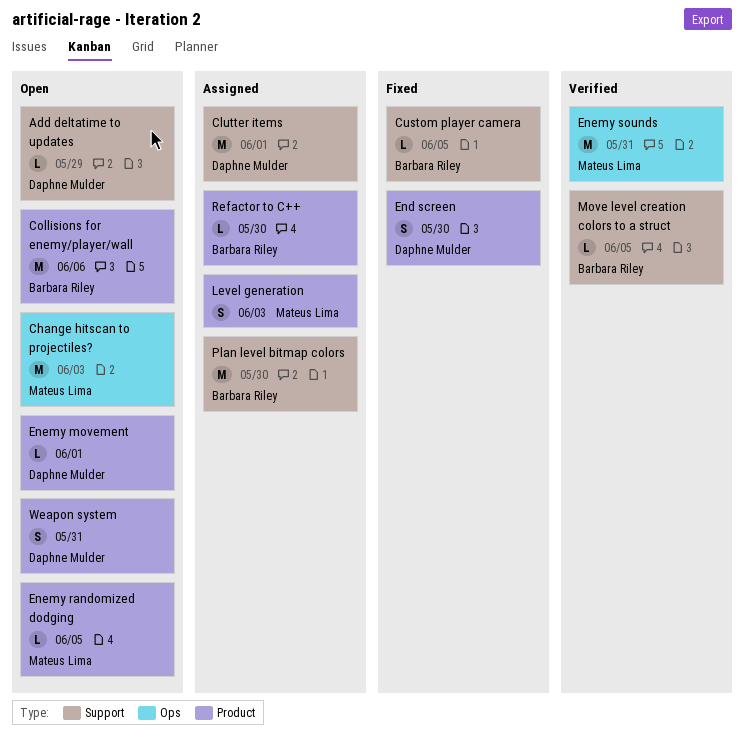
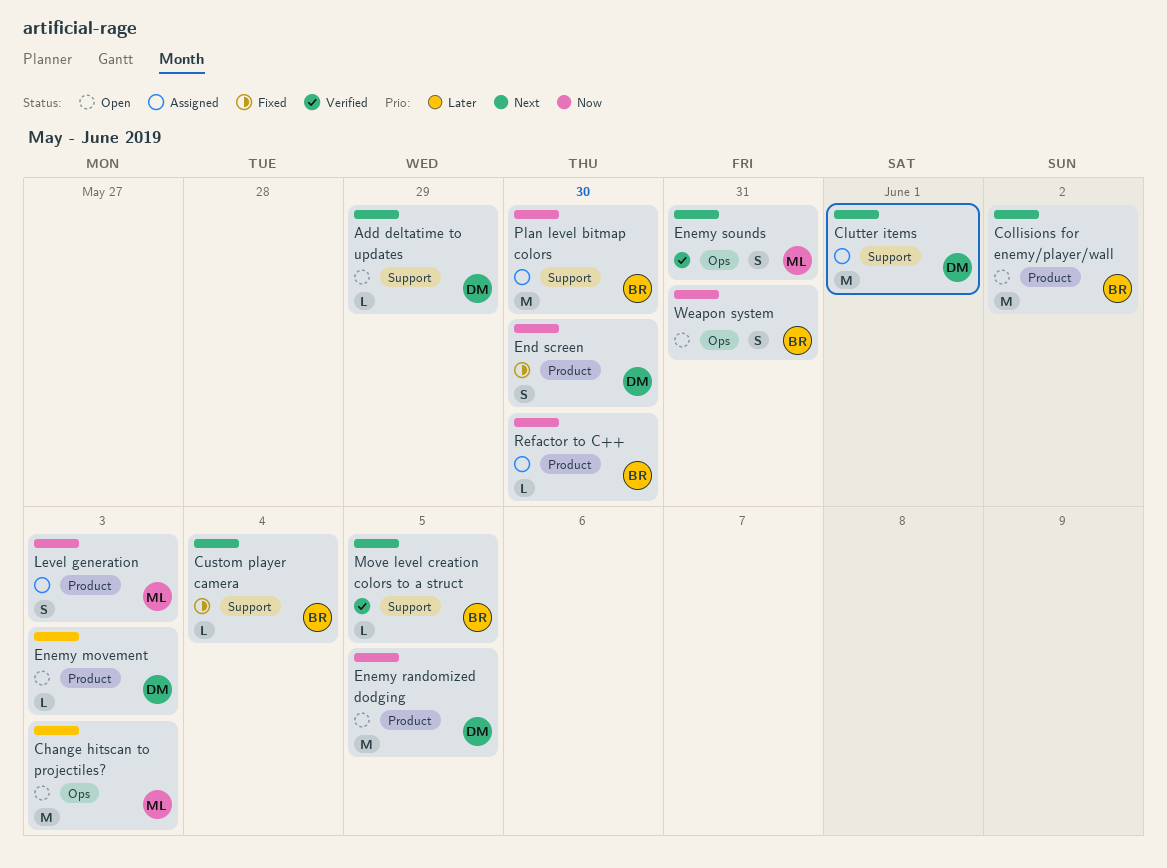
Collisions for enemy/player/wall, due: Jun 6 -> Jun 2
Custom player camera, due: Jun 5 -> Jun 4
Enemy movement, due: Jun 1 -> Jun 3
Enemy randomized dodging, owner: Mateus Lima -> Daphne Mulder
Enemy randomized dodging, estimate: L -> M
Enemy sounds, estimate: M -> S
Weapon system, owner: Daphne Mulder -> Barbara Riley
Weapon system, label: Product -> Ops

